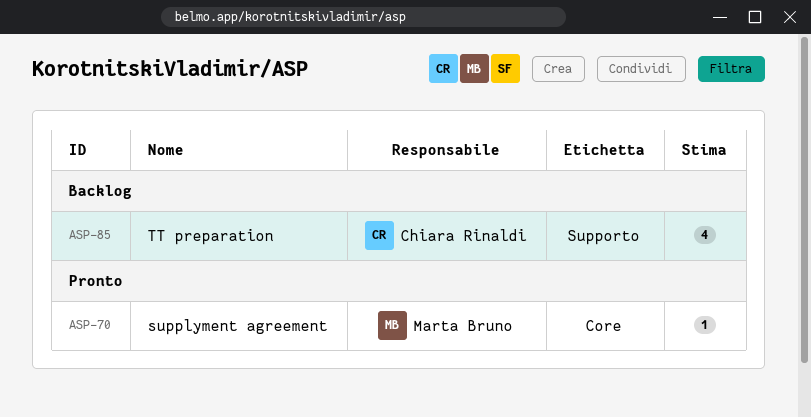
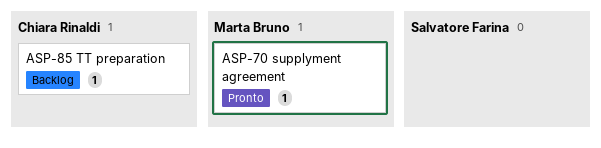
ASP-85, estimate: 4 -> 1

